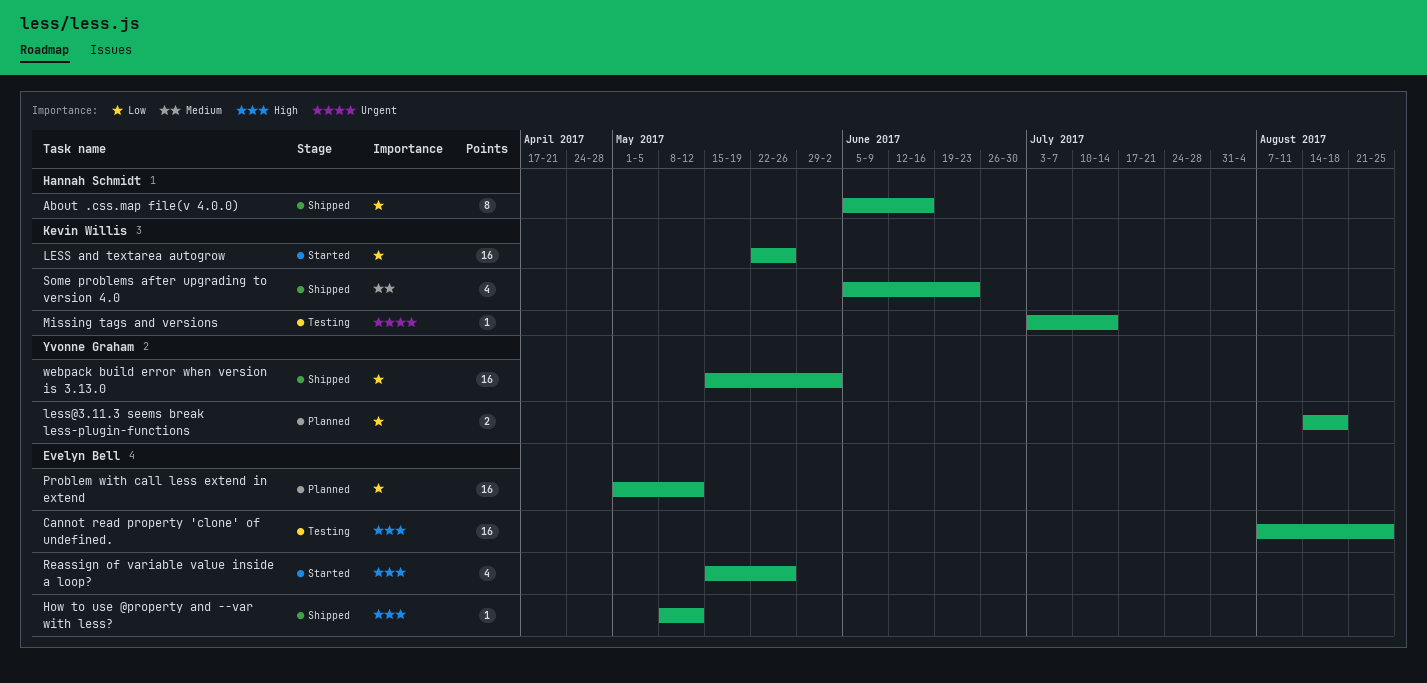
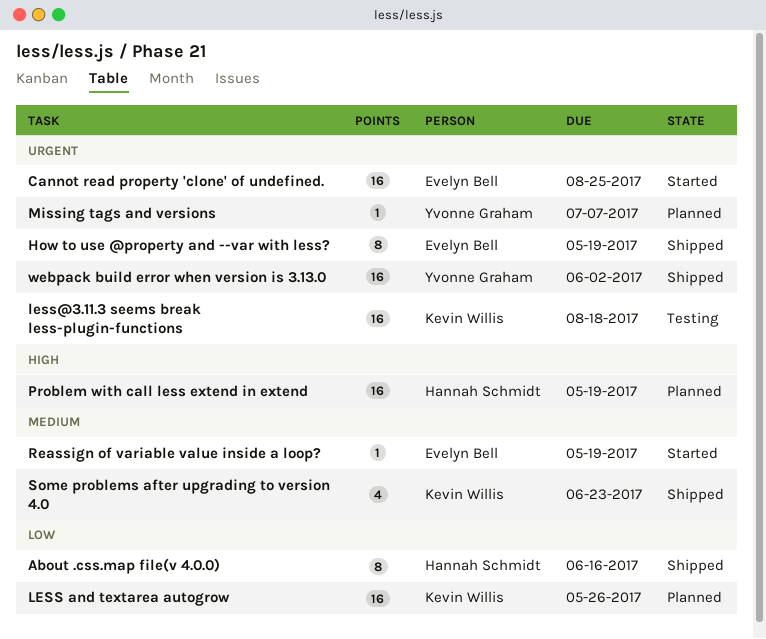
Cannot read property 'clone' of undefined., status: Testing -> Started
Cannot read property 'clone' of undefined., priority: High -> Urgent
How to use @property and --var with less?, priority: High -> Urgent
How to use @property and --var with less?, estimate: 1 -> 8
How to use @property and --var with less?, due: May 12 -> May 19
LESS and textarea autogrow, status: Started -> Planned
less@3.11.3 seems break less-plugin-functions, status: Planned -> Testing
less@3.11.3 seems break less-plugin-functions, owner: Yvonne Graham -> Kevin Willis
less@3.11.3 seems break less-plugin-functions, priority: Low -> Urgent
less@3.11.3 seems break less-plugin-functions, estimate: 2 -> 16
Missing tags and versions, status: Testing -> Planned
Missing tags and versions, owner: Kevin Willis -> Yvonne Graham
Missing tags and versions, due: Jul 14 -> Jul 7
Problem with call less extend in extend, owner: Evelyn Bell -> Hannah Schmidt
Problem with call less extend in extend, priority: Low -> High
Problem with call less extend in extend, due: May 12 -> May 19
Reassign of variable value inside a loop?, priority: High -> Medium
Reassign of variable value inside a loop?, estimate: 4 -> 1
Reassign of variable value inside a loop?, due: May 26 -> May 19
webpack build error when version is 3.13.0, priority: Low -> Urgent

